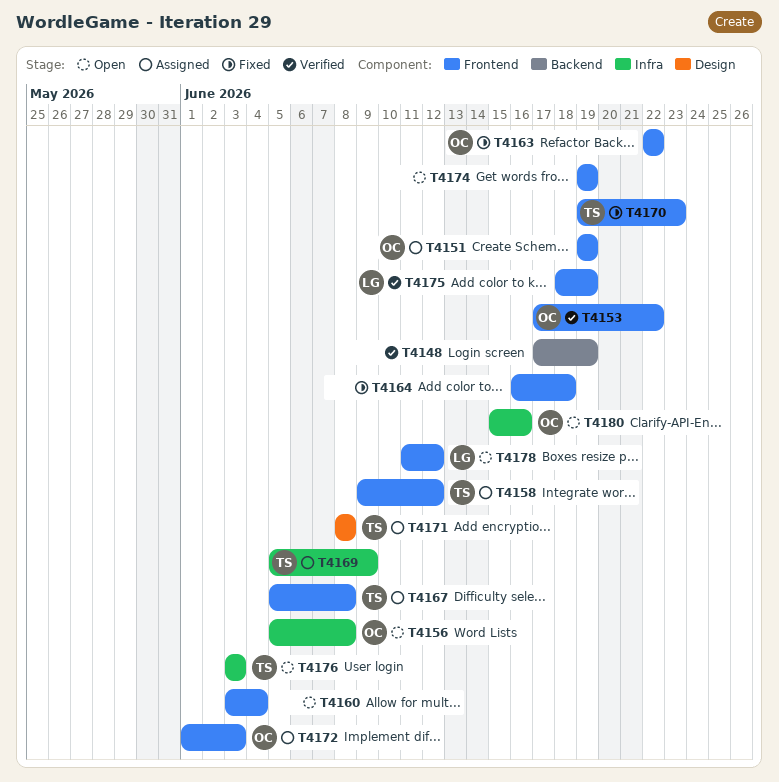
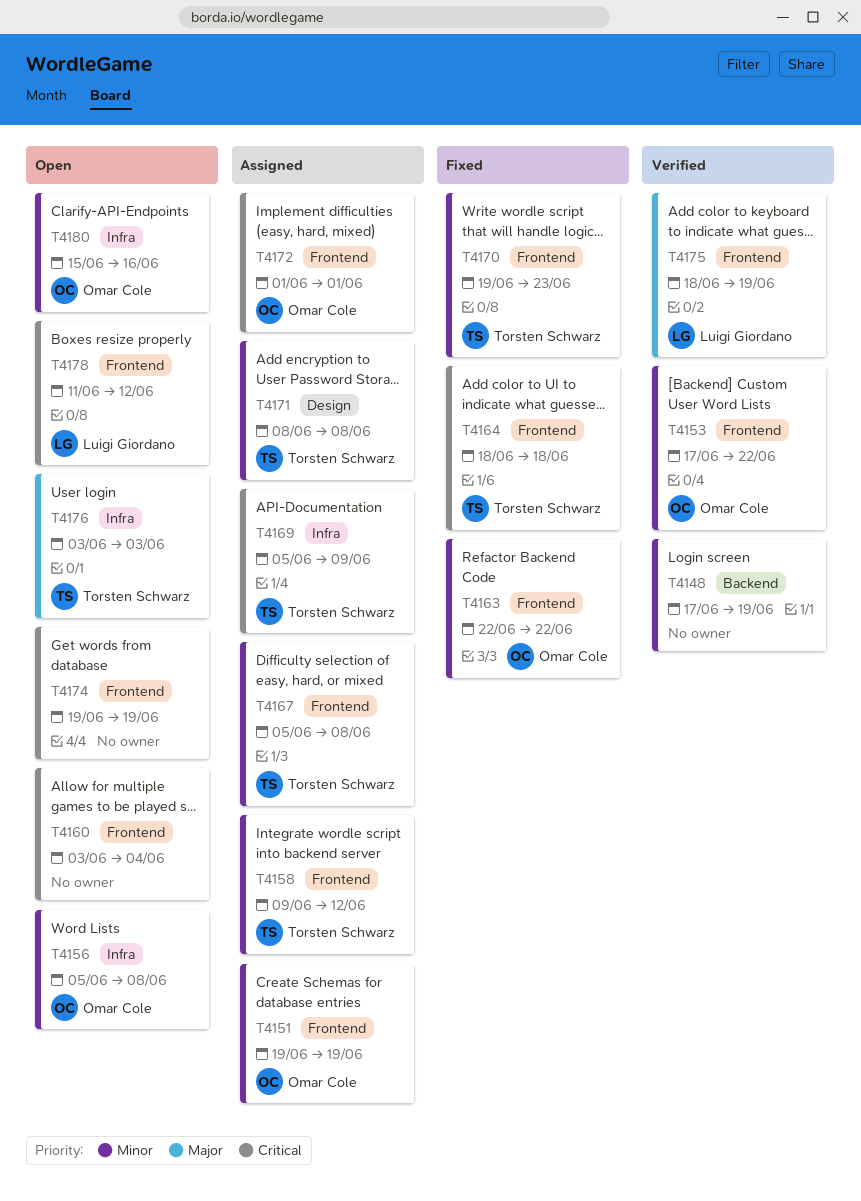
T4164, owner: none -> Torsten Schwarz
T4164, start: Jun 16 -> Jun 18
T4172, due: Jun 3 -> Jun 1

